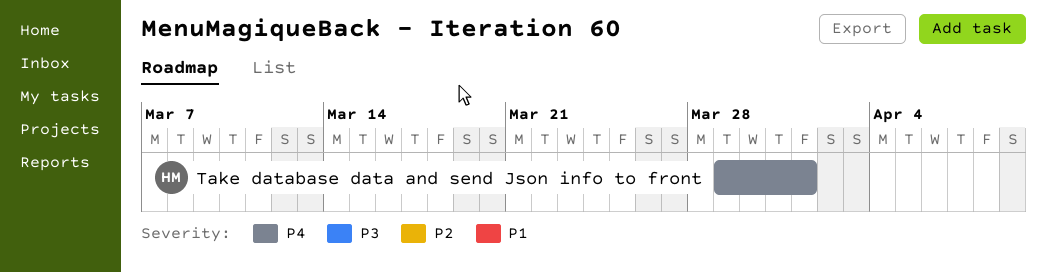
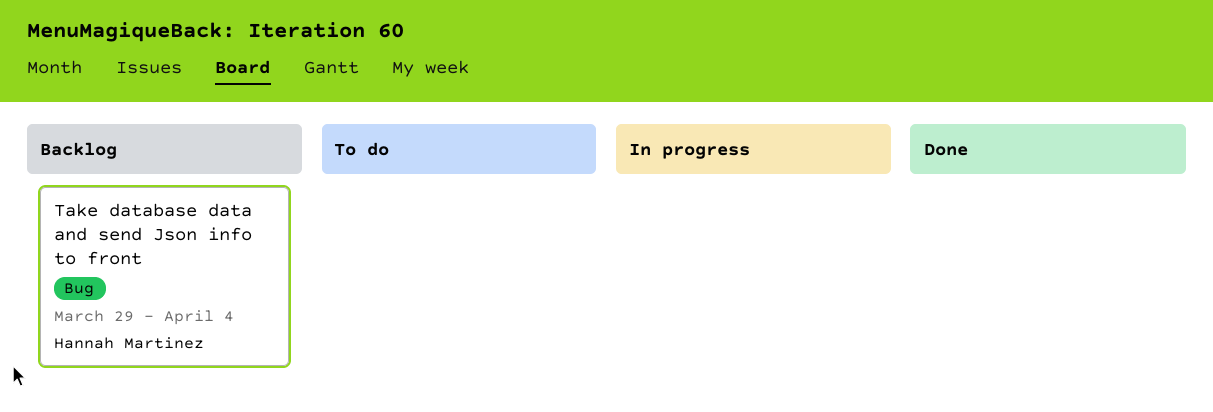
Take database data and send Json info to front, due: Apr 1 -> Apr 4

